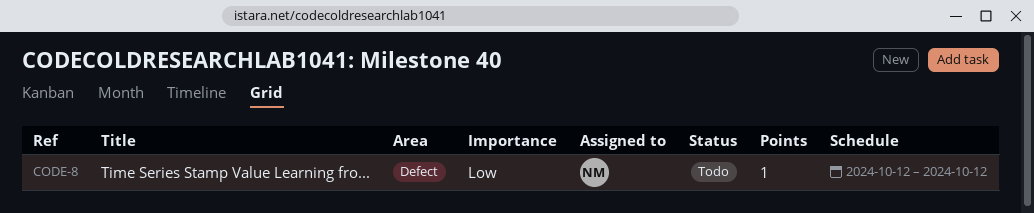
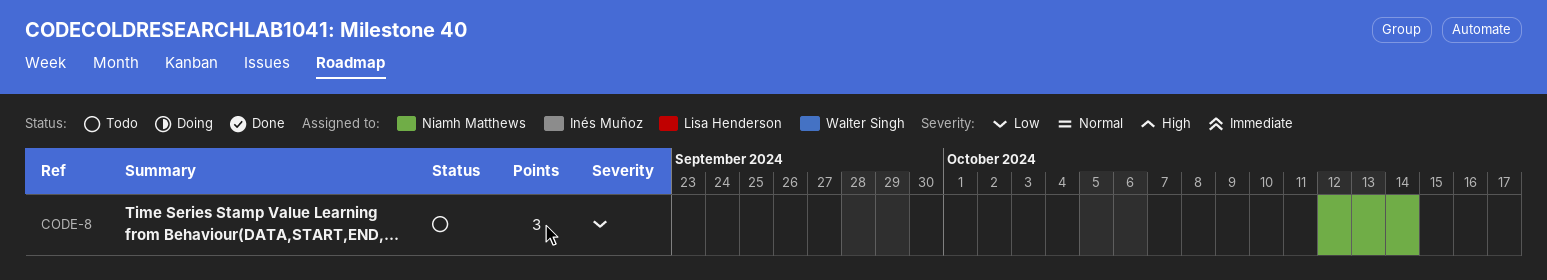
CODE-8, estimate: 1 -> 3
CODE-8, due: Oct 12 -> Oct 14

